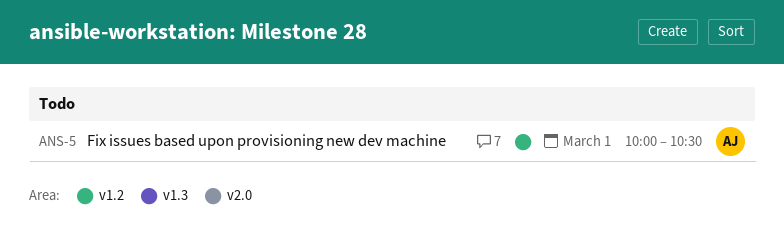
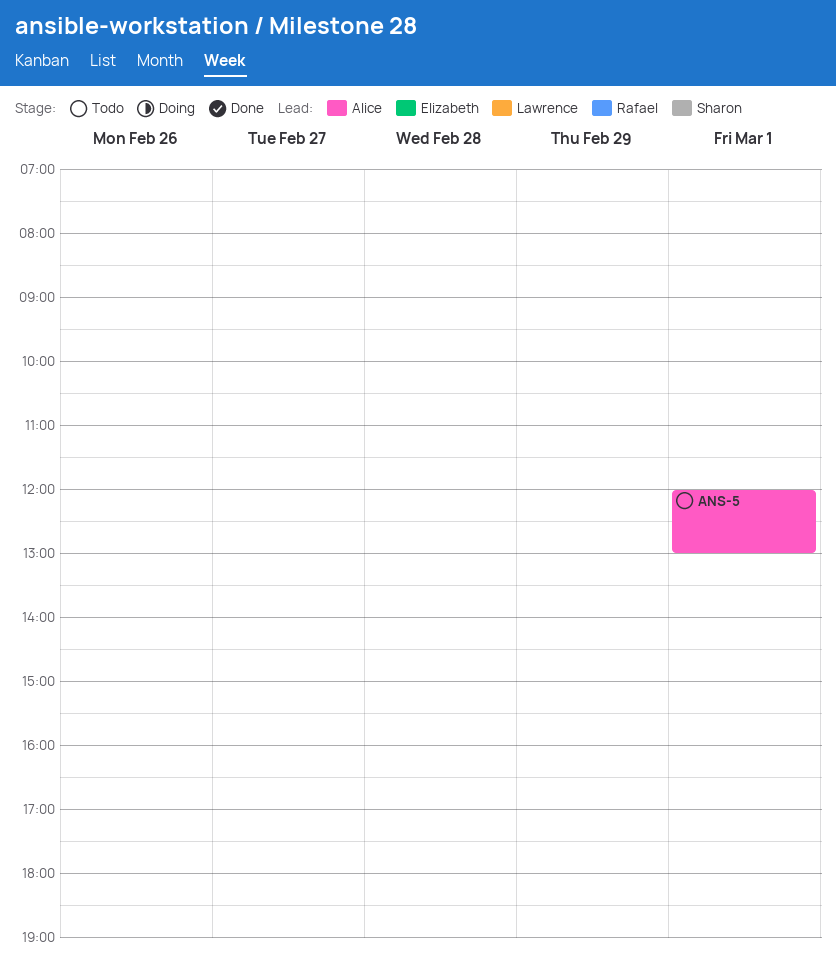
ANS-5, begins: 10:00 -> 12:00
ANS-5, ends: 10:30 -> 13:00

